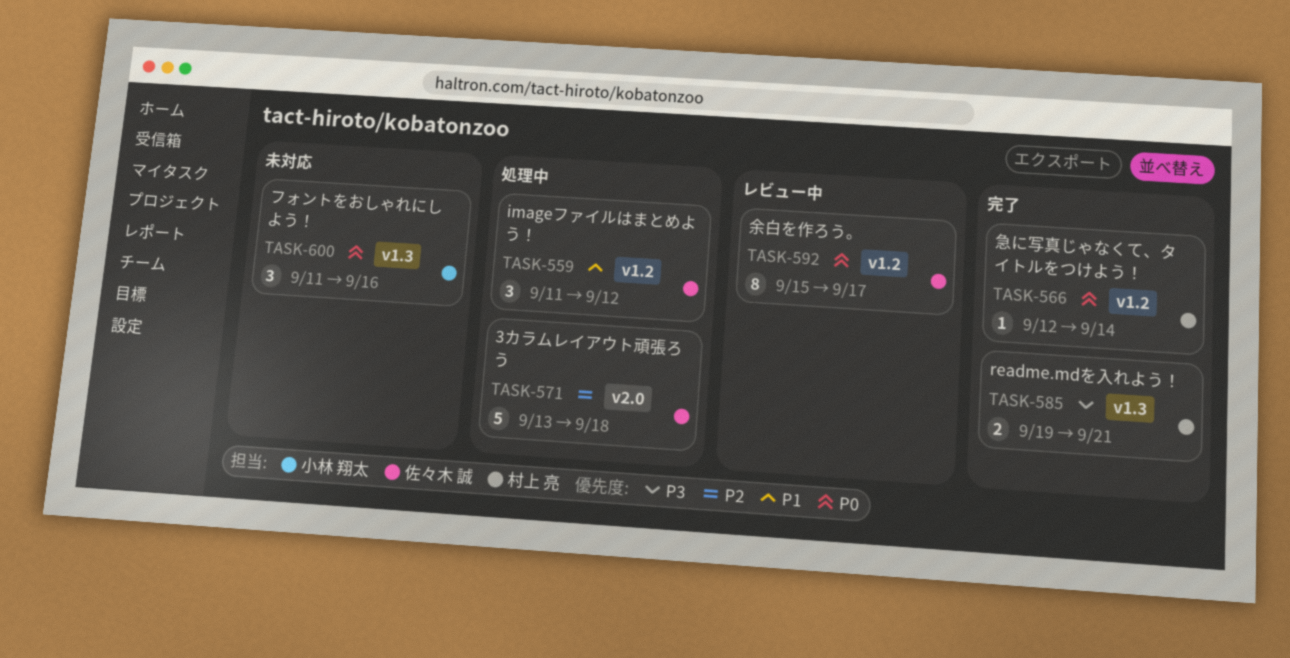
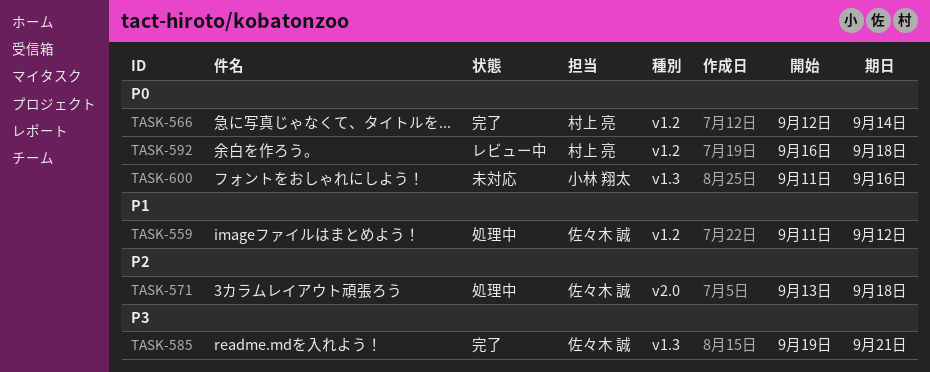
TASK-585, owner: 村上 亮 -> 佐々木 誠
TASK-592, owner: 佐々木 誠 -> 村上 亮
TASK-592, start: Sep 15 -> Sep 16
TASK-592, due: Sep 17 -> Sep 18

